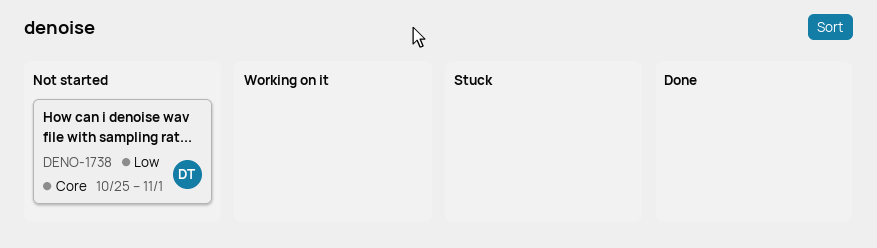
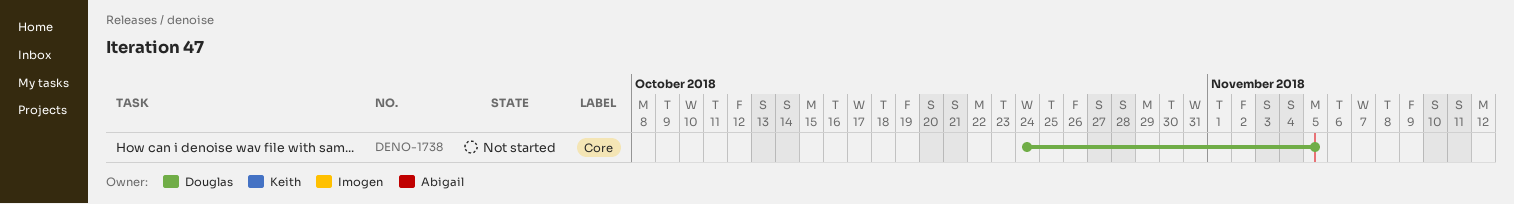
DENO-1738, start: Oct 25 -> Oct 24
DENO-1738, due: Nov 1 -> Nov 5

